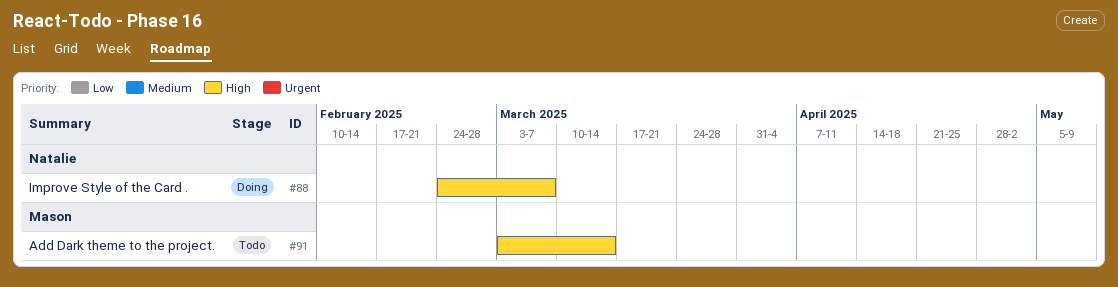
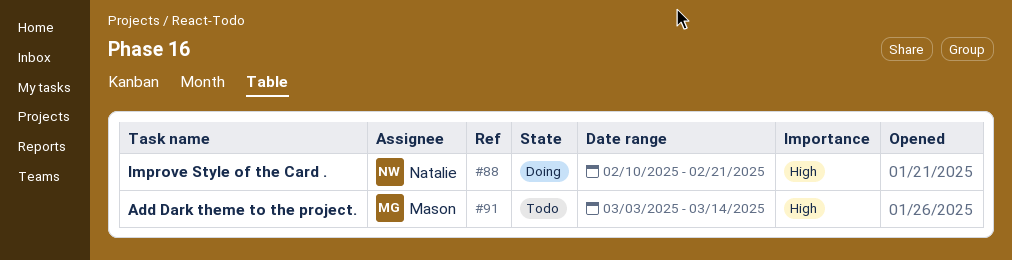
#88, start: Feb 24 -> Feb 10
#88, due: Mar 7 -> Feb 21

